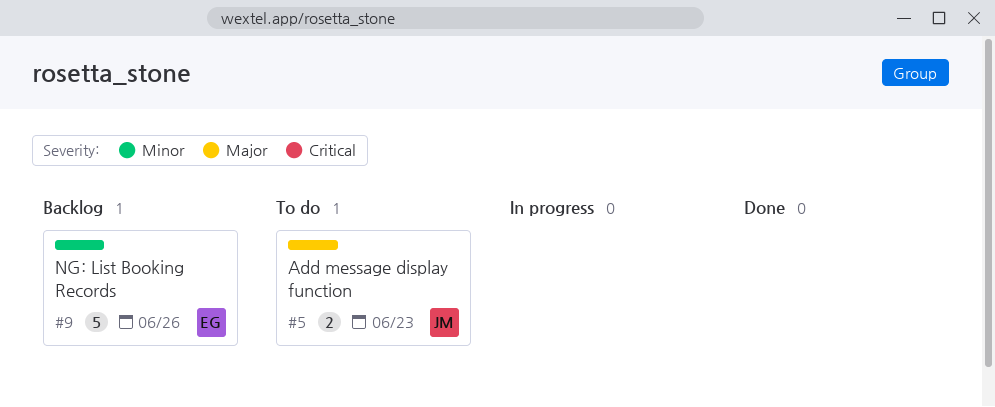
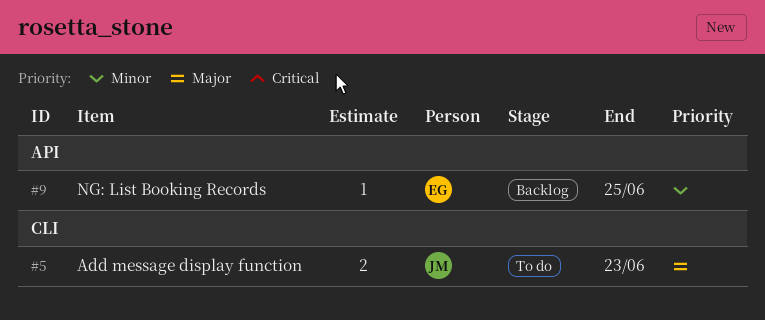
#9, estimate: 5 -> 1
#9, due: Jun 26 -> Jun 25

